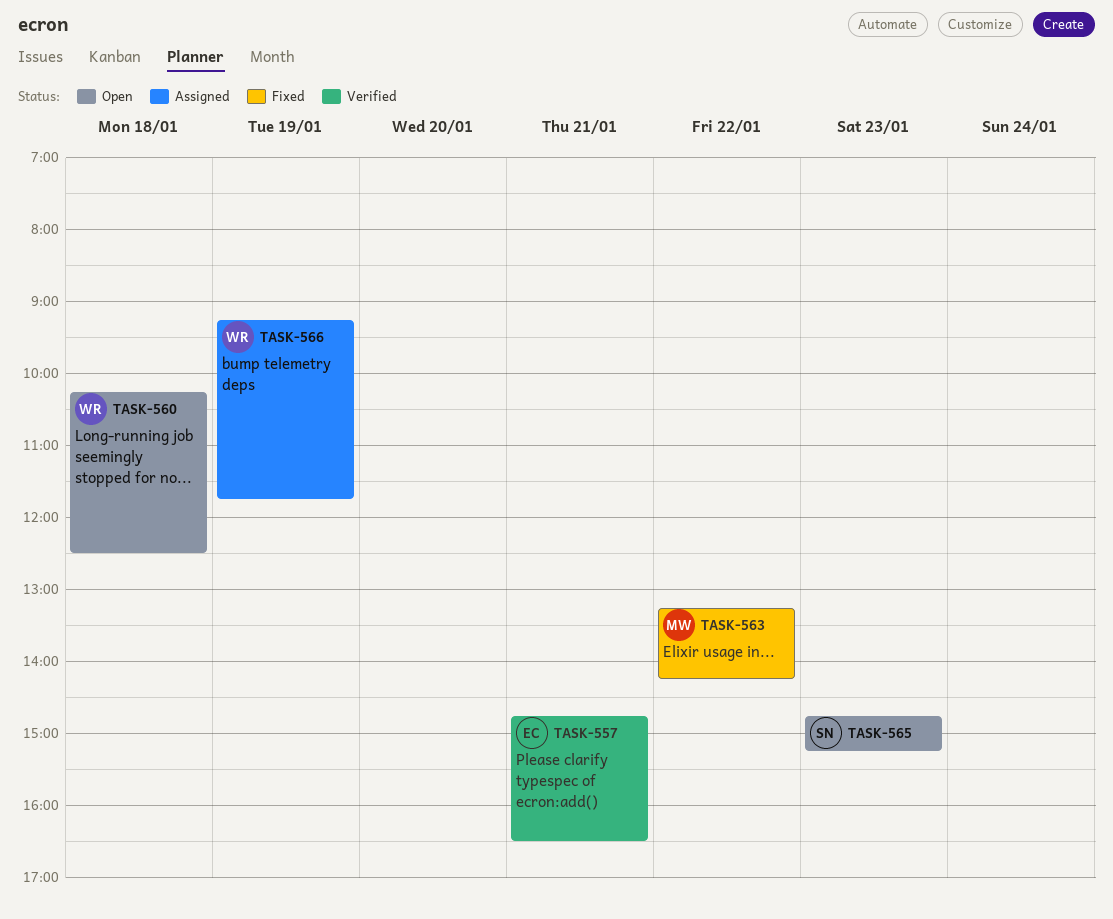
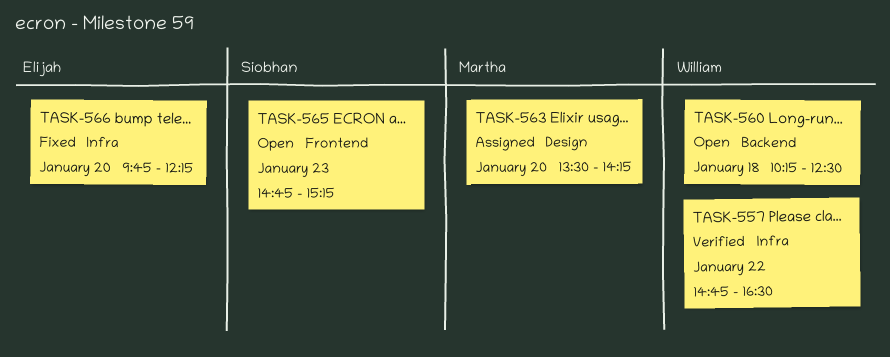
TASK-557, owner: Elijah -> William
TASK-557, day: Jan 21 -> Jan 22
TASK-563, status: Fixed -> Assigned
TASK-563, day: Jan 22 -> Jan 20
TASK-563, begins: 13:15 -> 13:30
TASK-566, status: Assigned -> Fixed
TASK-566, owner: William -> Elijah
TASK-566, day: Jan 19 -> Jan 20
TASK-566, begins: 09:15 -> 09:45
TASK-566, ends: 11:45 -> 12:15

